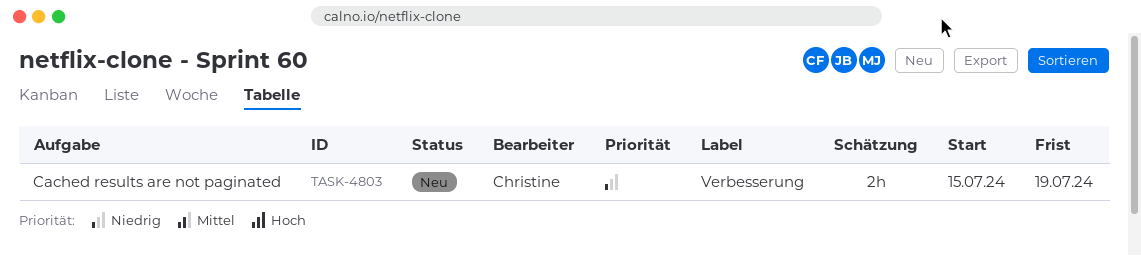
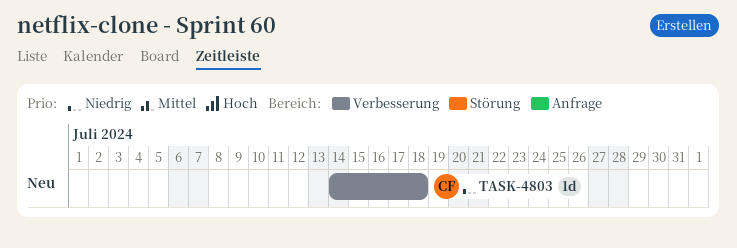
TASK-4803, estimate: 2h -> 1d
TASK-4803, start: Jul 15 -> Jul 14
TASK-4803, due: Jul 19 -> Jul 18

